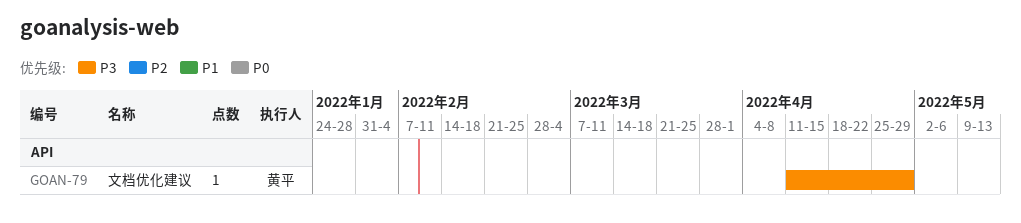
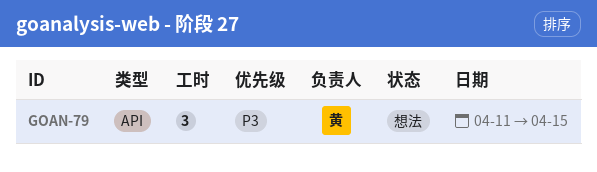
GOAN-79, estimate: 1 -> 3
GOAN-79, due: Apr 29 -> Apr 15

